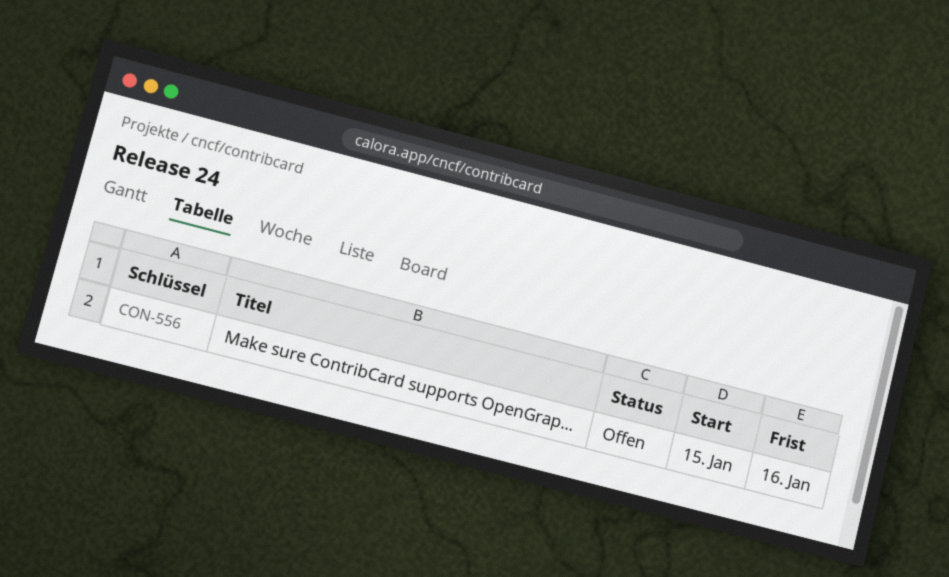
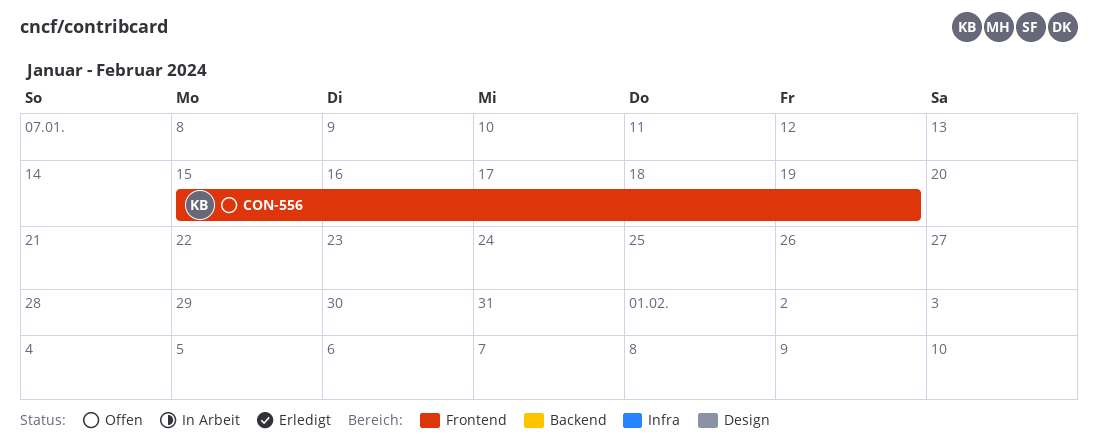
CON-556, due: Jan 16 -> Jan 19

